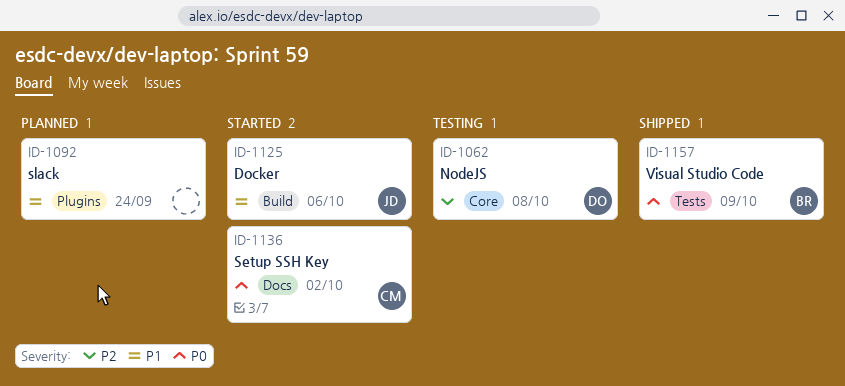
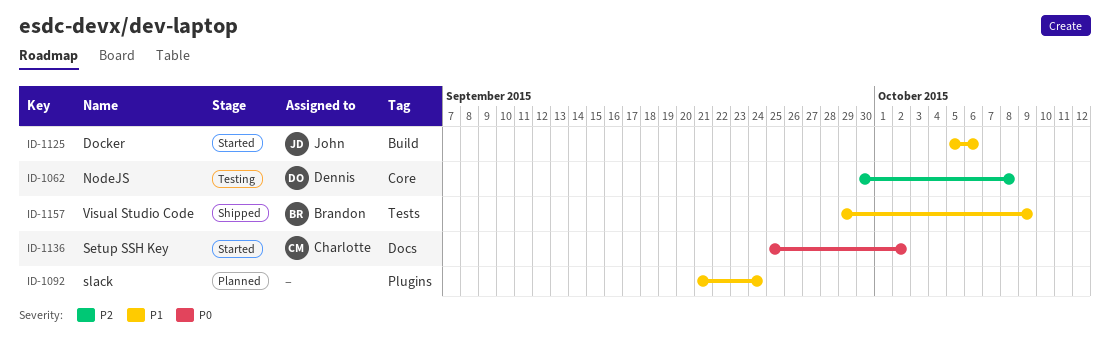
ID-1157, priority: P0 -> P1

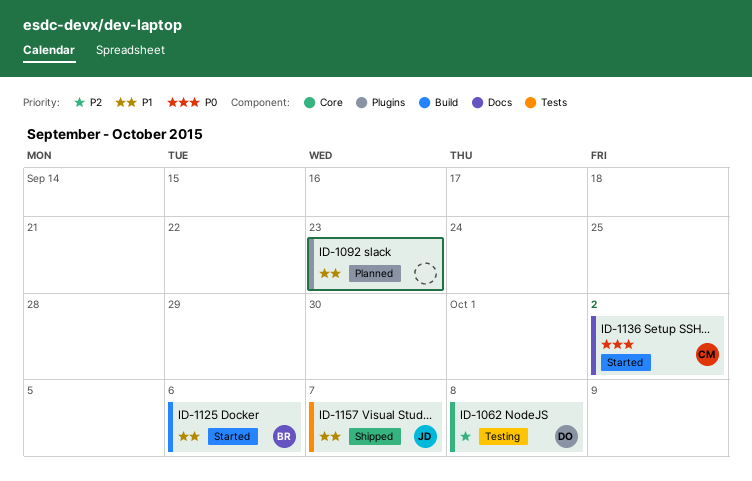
ID-1092, due: Sep 24 -> Sep 23
ID-1125, owner: John -> Brandon
ID-1157, owner: Brandon -> John
ID-1157, due: Oct 9 -> Oct 7

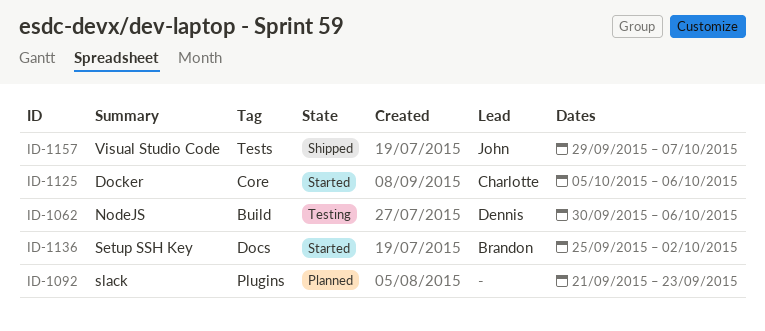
ID-1062, label: Core -> Build
ID-1062, due: Oct 8 -> Oct 6
ID-1125, owner: Brandon -> Charlotte
ID-1125, label: Build -> Core
ID-1136, owner: Charlotte -> Brandon

